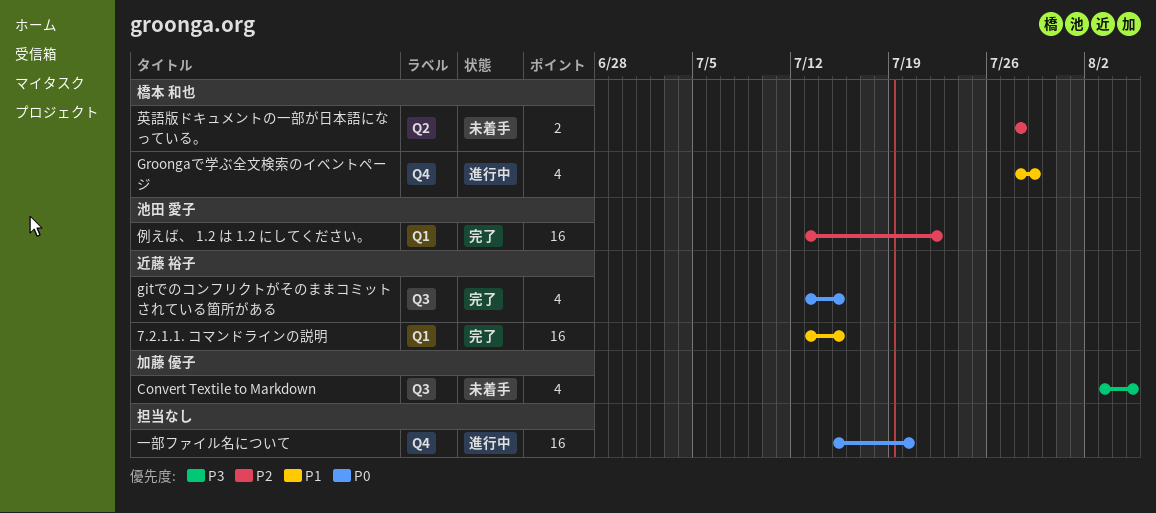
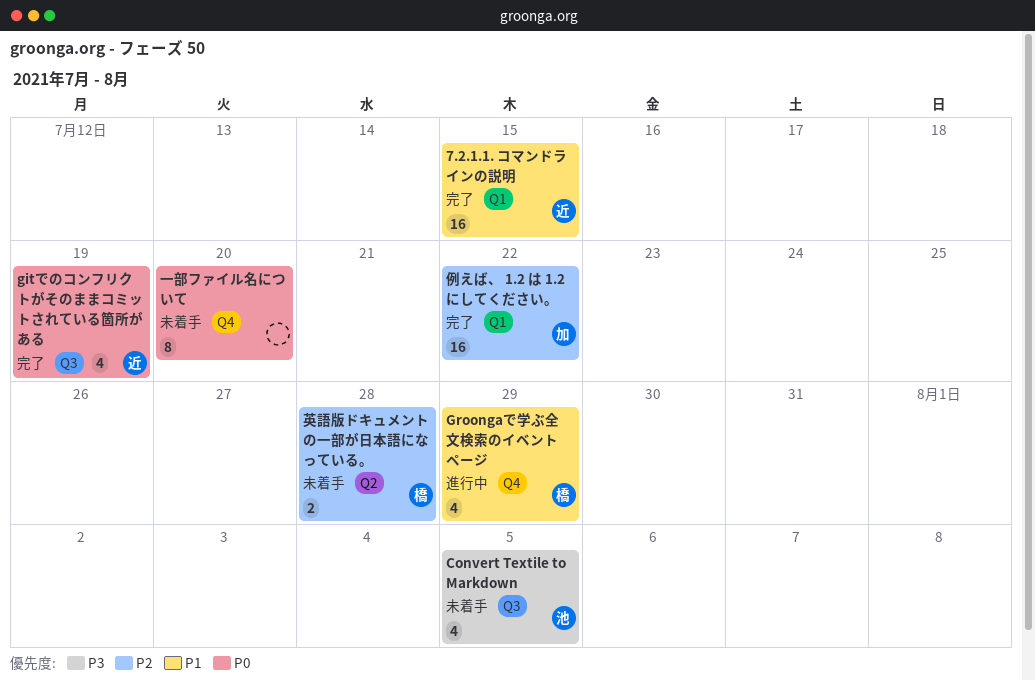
Convert Textile to Markdown, owner: 加藤 優子 -> 池田 愛子
gitでのコンフリクトがそのままコミットされている箇所がある, due: Jul 15 -> Jul 19
一部ファイル名について, status: 進行中 -> 未着手
一部ファイル名について, estimate: 16 -> 8
例えば、 1.2 は 1.2 にしてください。, owner: 池田 愛子 -> 加藤 優子

